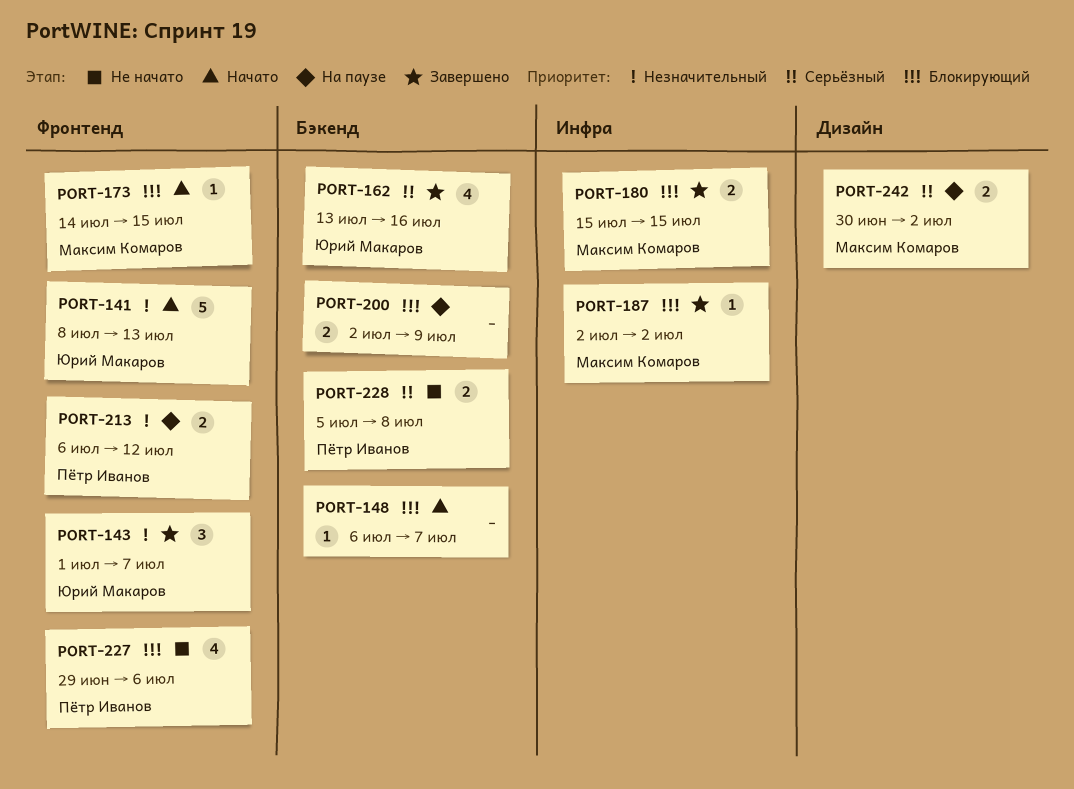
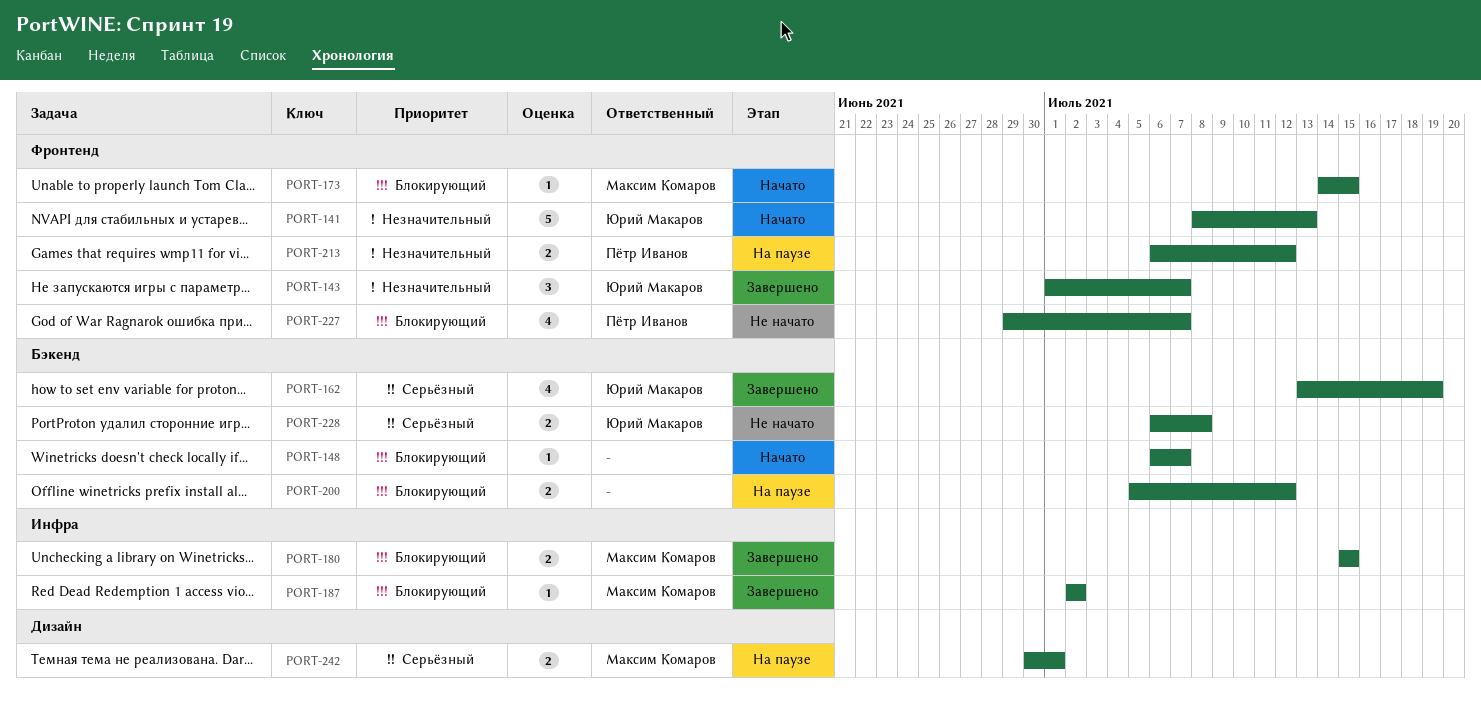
PORT-162, due: Jul 16 -> Jul 19
PORT-200, start: Jul 2 -> Jul 5
PORT-200, due: Jul 9 -> Jul 12
PORT-227, due: Jul 6 -> Jul 7
PORT-228, owner: Пётр Иванов -> Юрий Макаров
PORT-228, start: Jul 5 -> Jul 6
PORT-242, due: Jul 2 -> Jul 1

